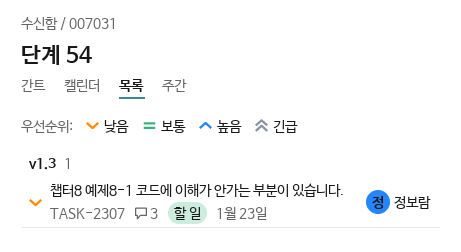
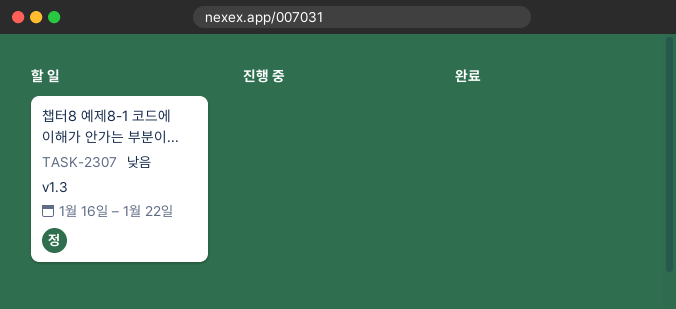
TASK-2307, due: Jan 23 -> Jan 22

